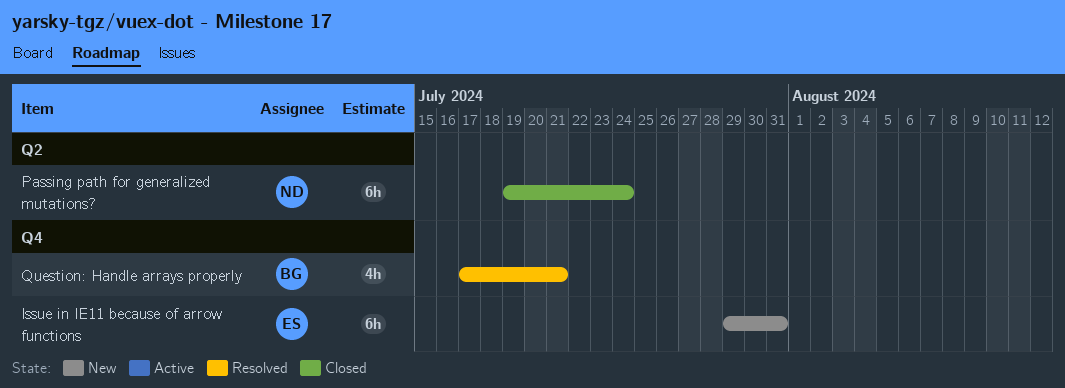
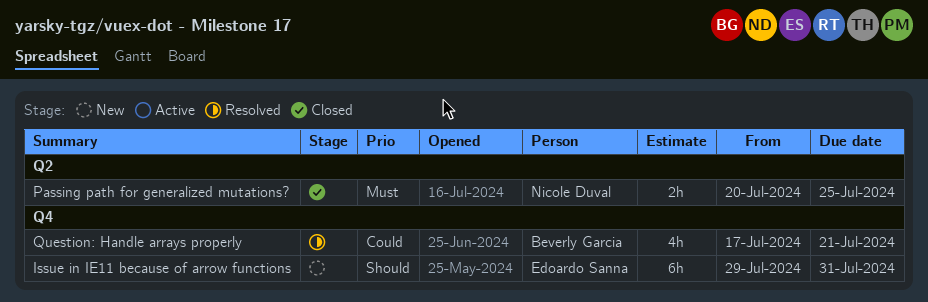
Passing path for generalized mutations?, estimate: 6h -> 2h
Passing path for generalized mutations?, start: Jul 19 -> Jul 20
Passing path for generalized mutations?, due: Jul 24 -> Jul 25

